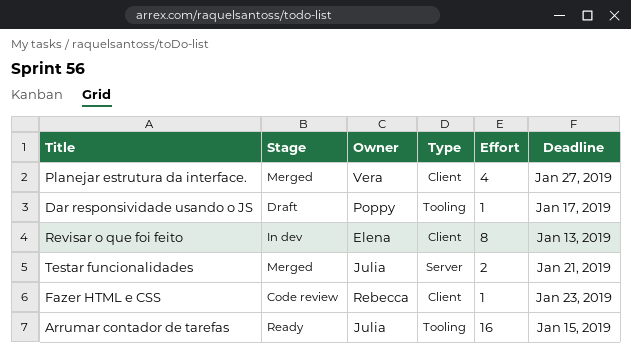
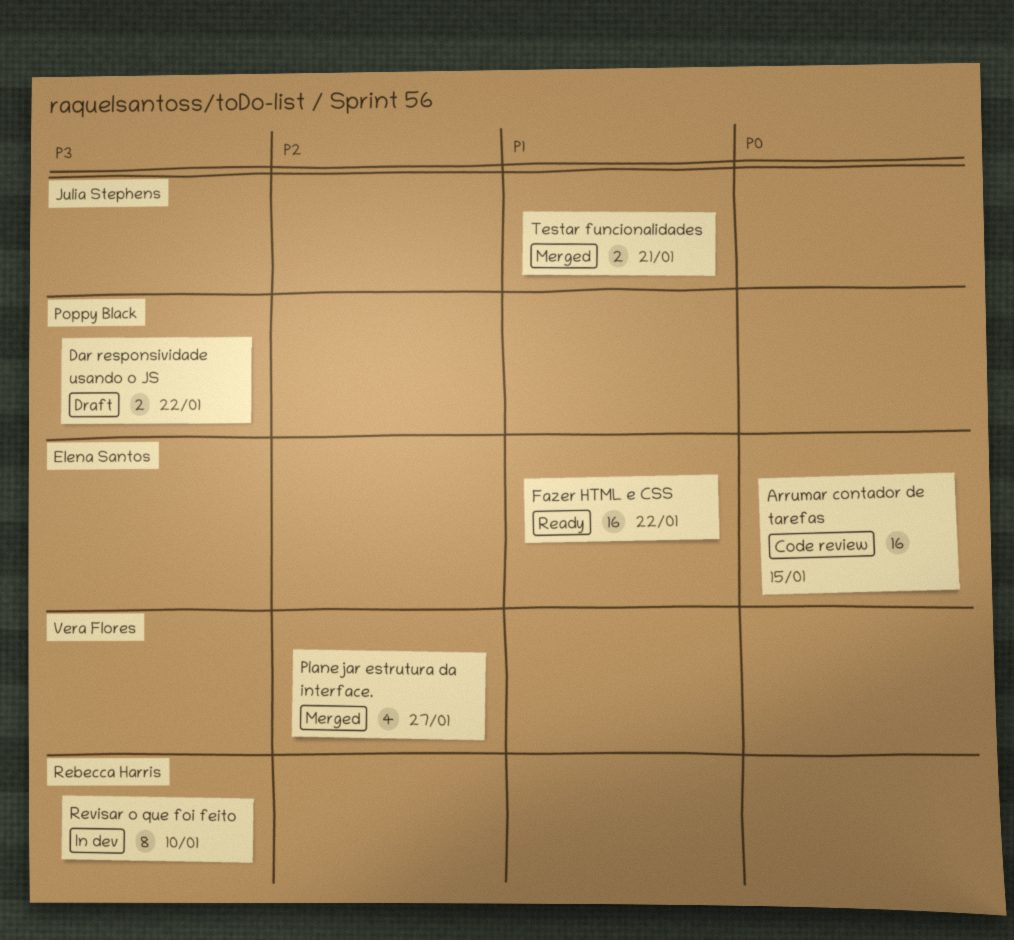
Arrumar contador de tarefas, status: Ready -> Code review
Arrumar contador de tarefas, owner: Julia Stephens -> Elena Santos
Dar responsividade usando o JS, estimate: 1 -> 2
Dar responsividade usando o JS, due: Jan 17 -> Jan 22
Fazer HTML e CSS, status: Code review -> Ready
Fazer HTML e CSS, owner: Rebecca Harris -> Elena Santos
Fazer HTML e CSS, estimate: 1 -> 16
Fazer HTML e CSS, due: Jan 23 -> Jan 22
Revisar o que foi feito, owner: Elena Santos -> Rebecca Harris
Revisar o que foi feito, due: Jan 13 -> Jan 10

